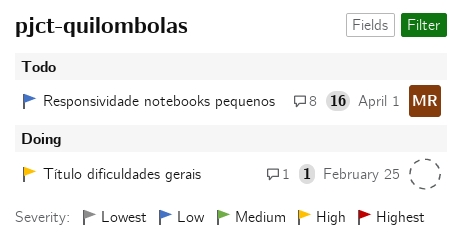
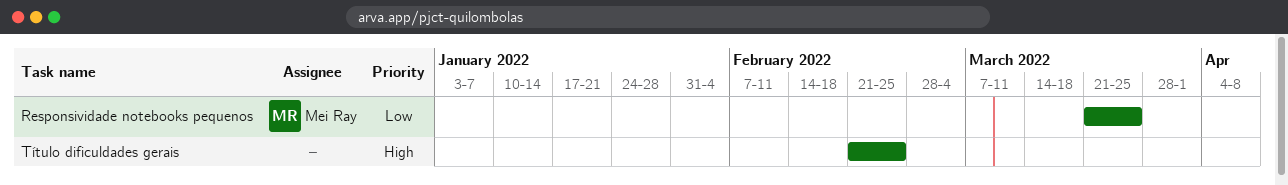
Responsividade notebooks pequenos, due: Apr 1 -> Mar 25

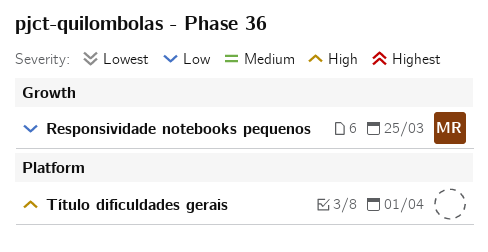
Título dificuldades gerais, due: Feb 25 -> Apr 1

